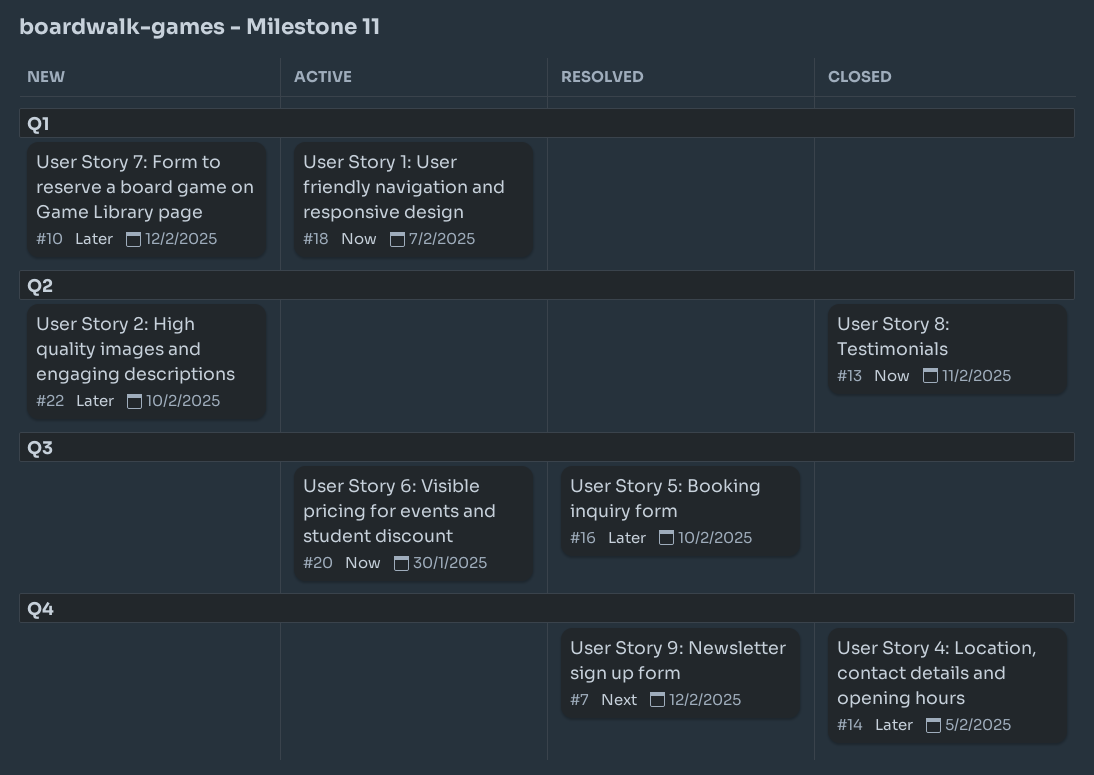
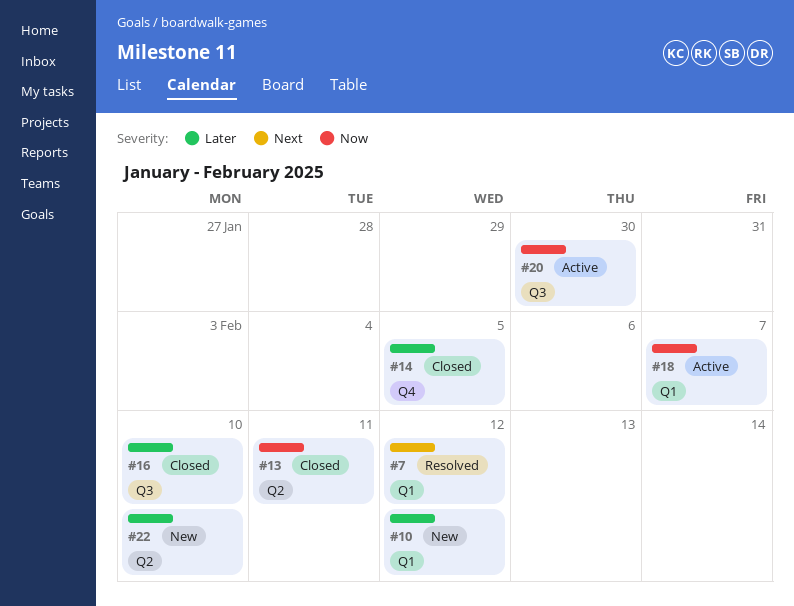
#7, label: Q4 -> Q1
#16, status: Resolved -> Closed

